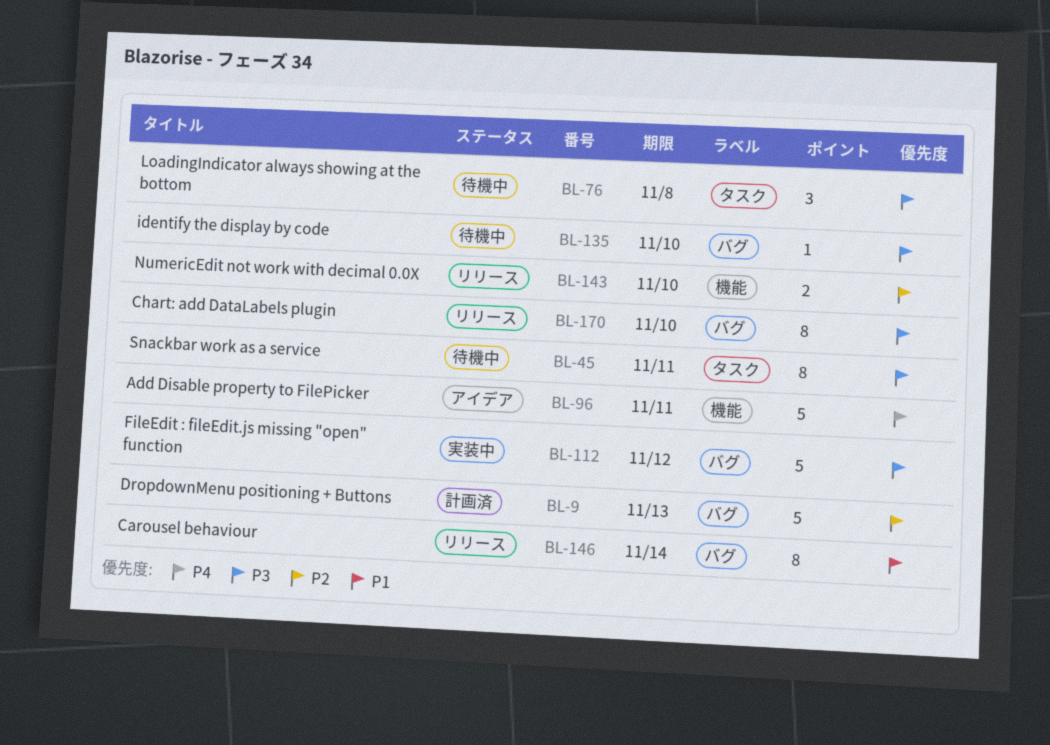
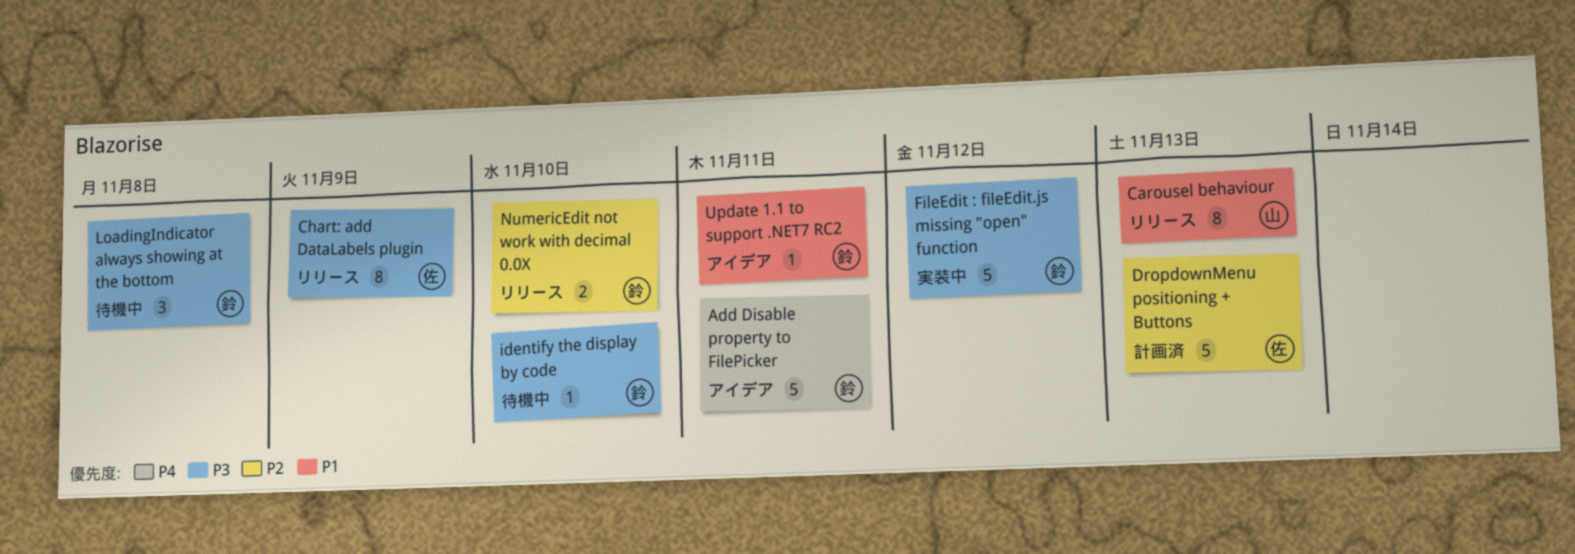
Carousel behaviour, due: Nov 14 -> Nov 13
Chart: add DataLabels plugin, due: Nov 10 -> Nov 9
Snackbar work as a service: present -> none
Update 1.1 to support .NET7 RC2: none -> present

